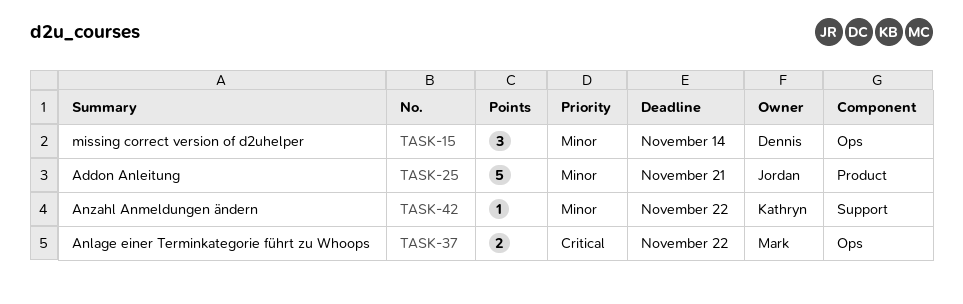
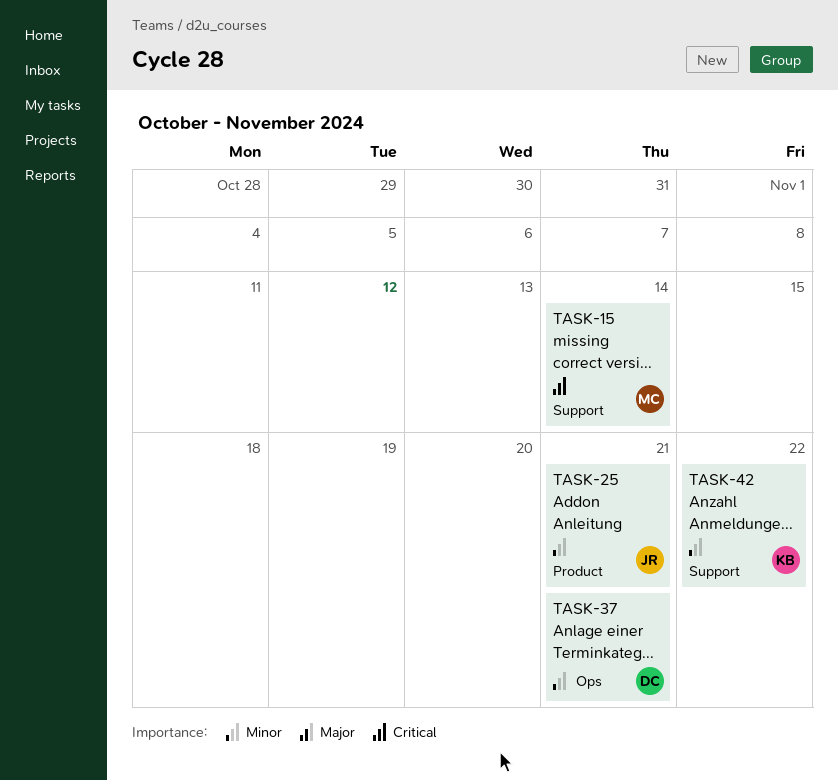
TASK-15, owner: Dennis -> Mark
TASK-15, priority: Minor -> Critical
TASK-15, label: Ops -> Support
TASK-37, owner: Mark -> Dennis
TASK-37, priority: Critical -> Minor
TASK-37, due: Nov 22 -> Nov 21

